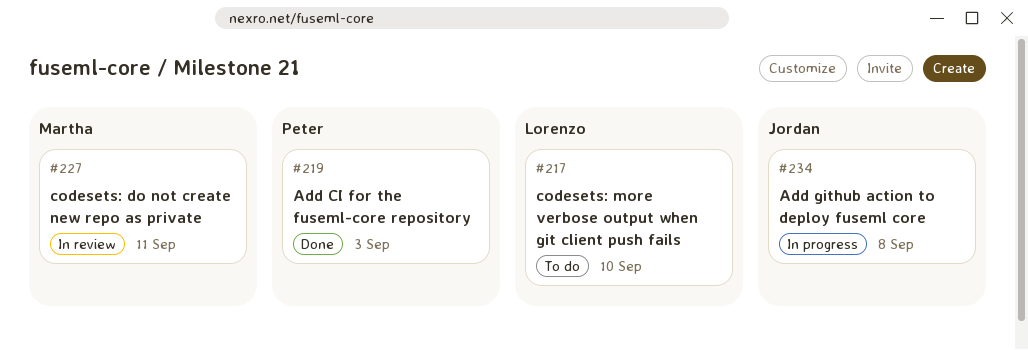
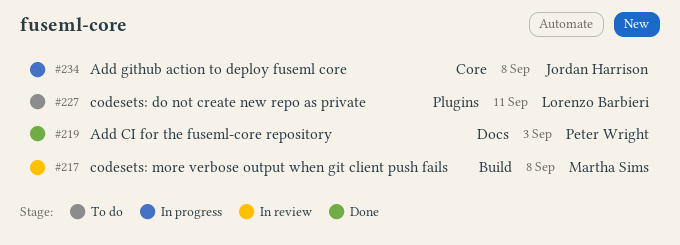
#217, status: To do -> In review
#217, owner: Lorenzo Barbieri -> Martha Sims
#217, due: Sep 10 -> Sep 8
#227, status: In review -> To do
#227, owner: Martha Sims -> Lorenzo Barbieri

